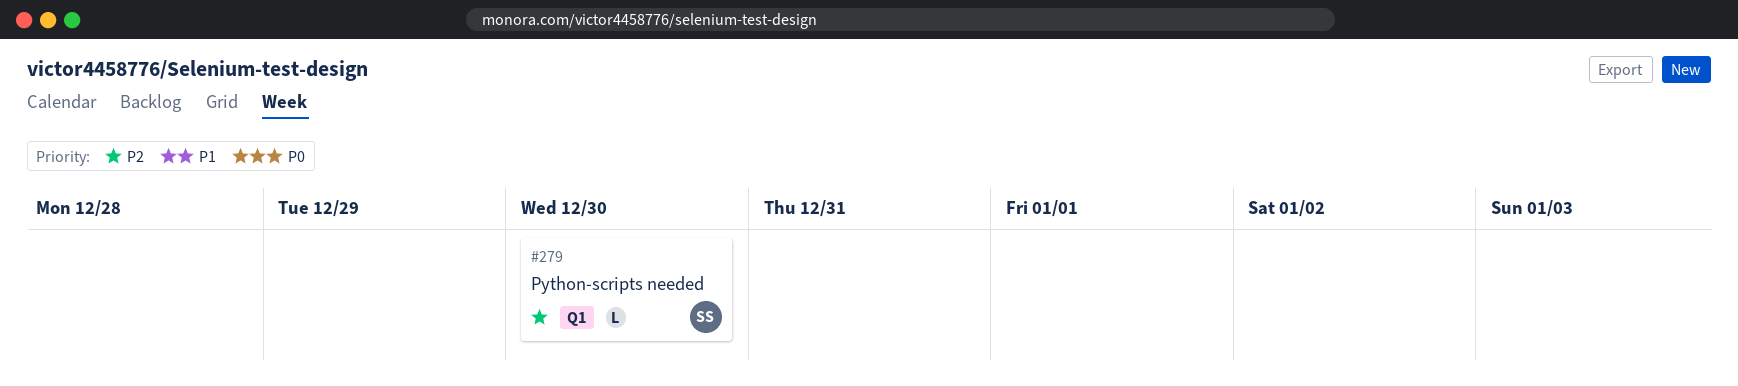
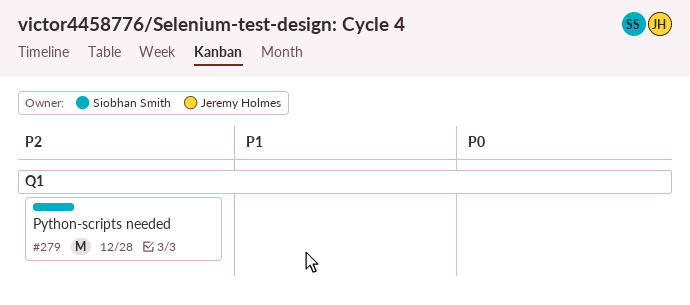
#279, estimate: L -> M
#279, due: Dec 30 -> Dec 28

